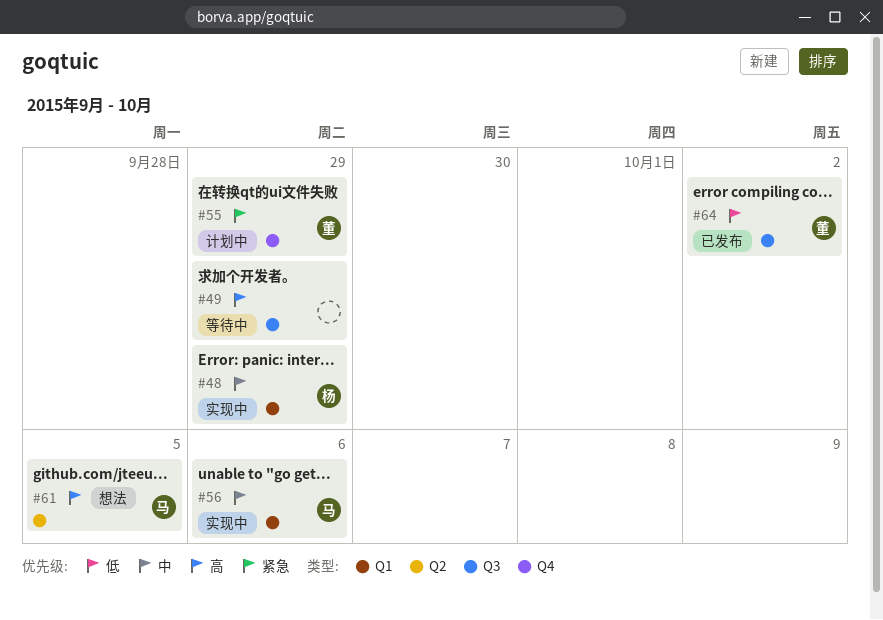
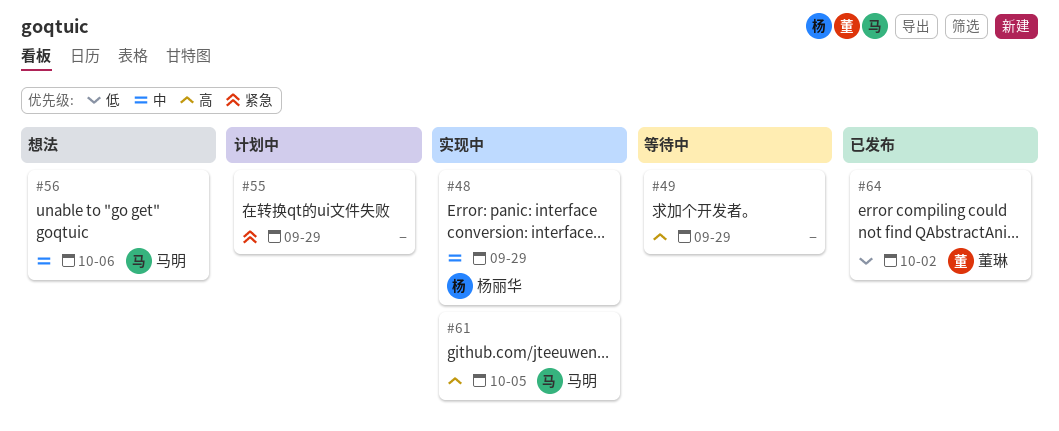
#55, owner: 董琳 -> none
#56, status: 实现中 -> 想法
#61, status: 想法 -> 实现中

